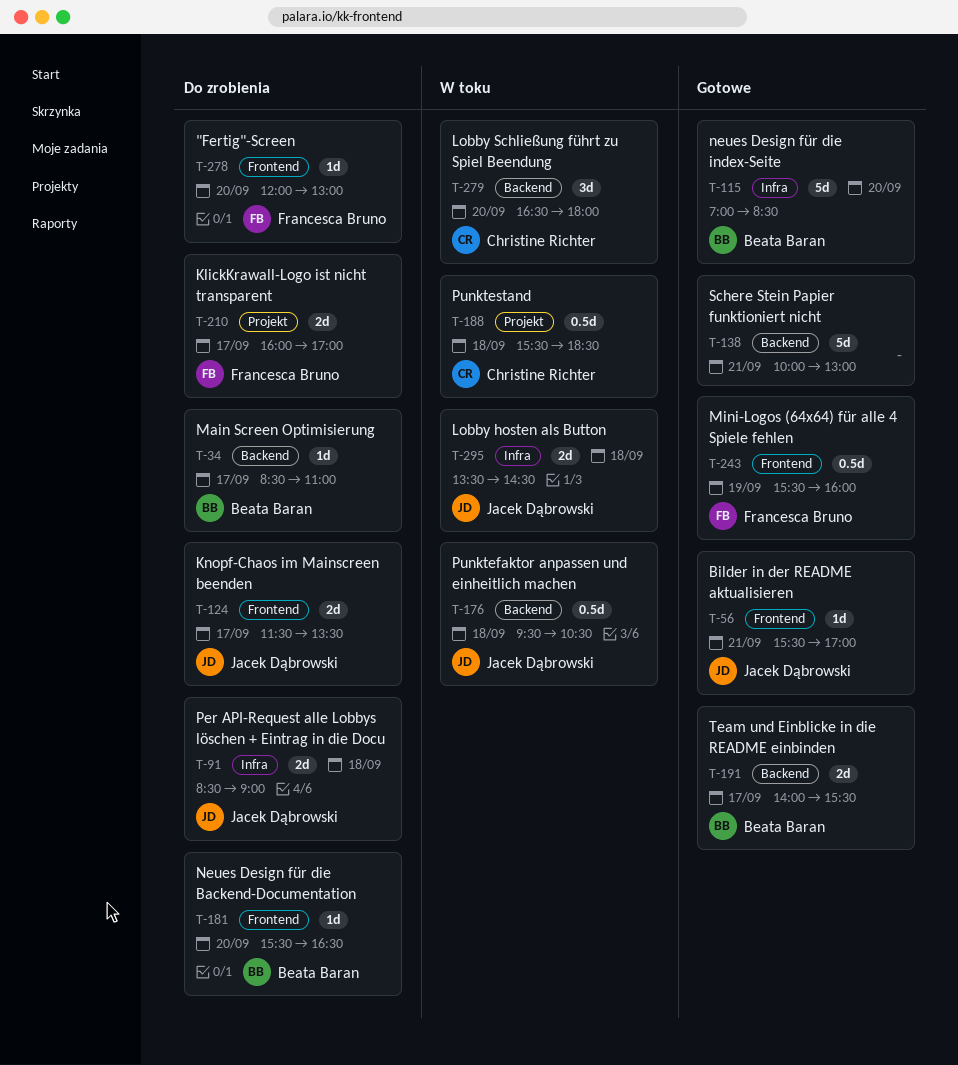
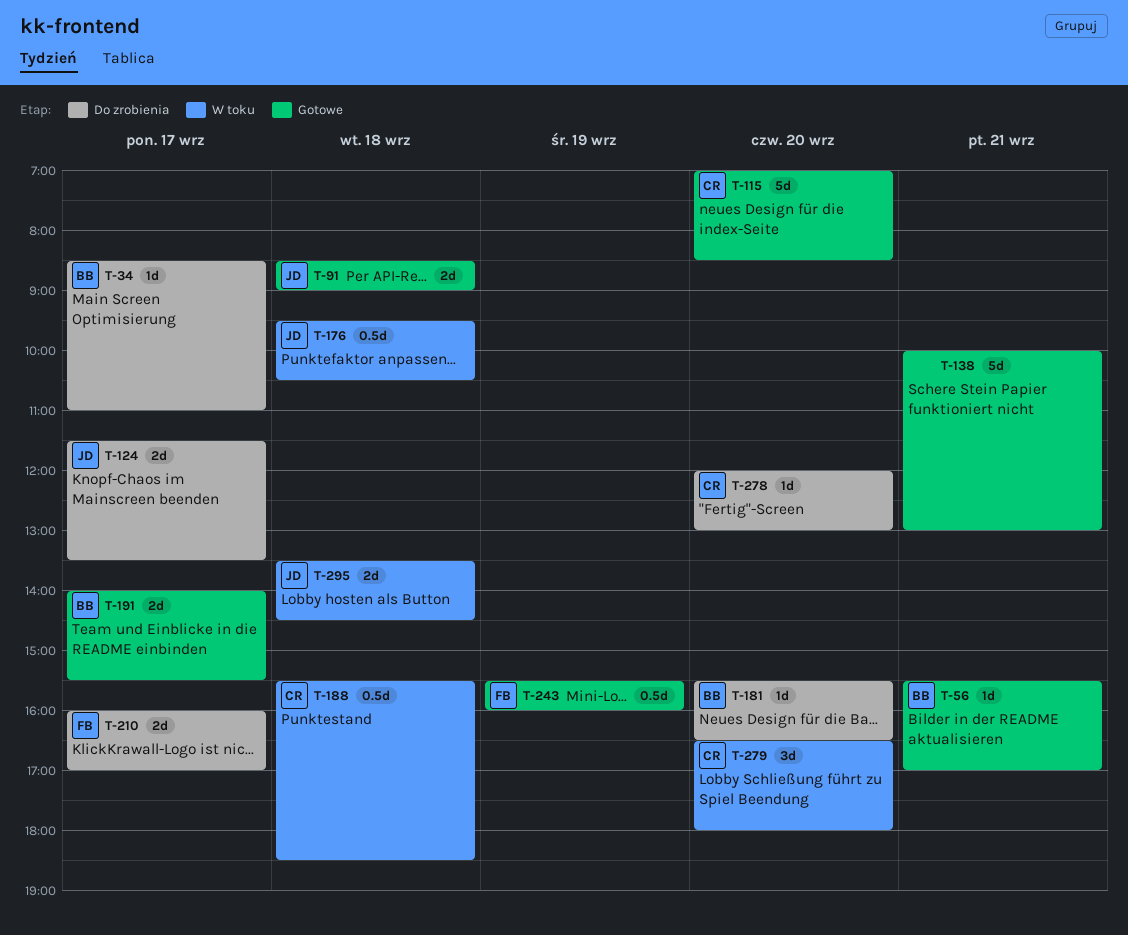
T-56, owner: Jacek Dąbrowski -> Beata Baran
T-91, status: Do zrobienia -> Gotowe
T-115, owner: Beata Baran -> Christine Richter
T-278, owner: Francesca Bruno -> Christine Richter

